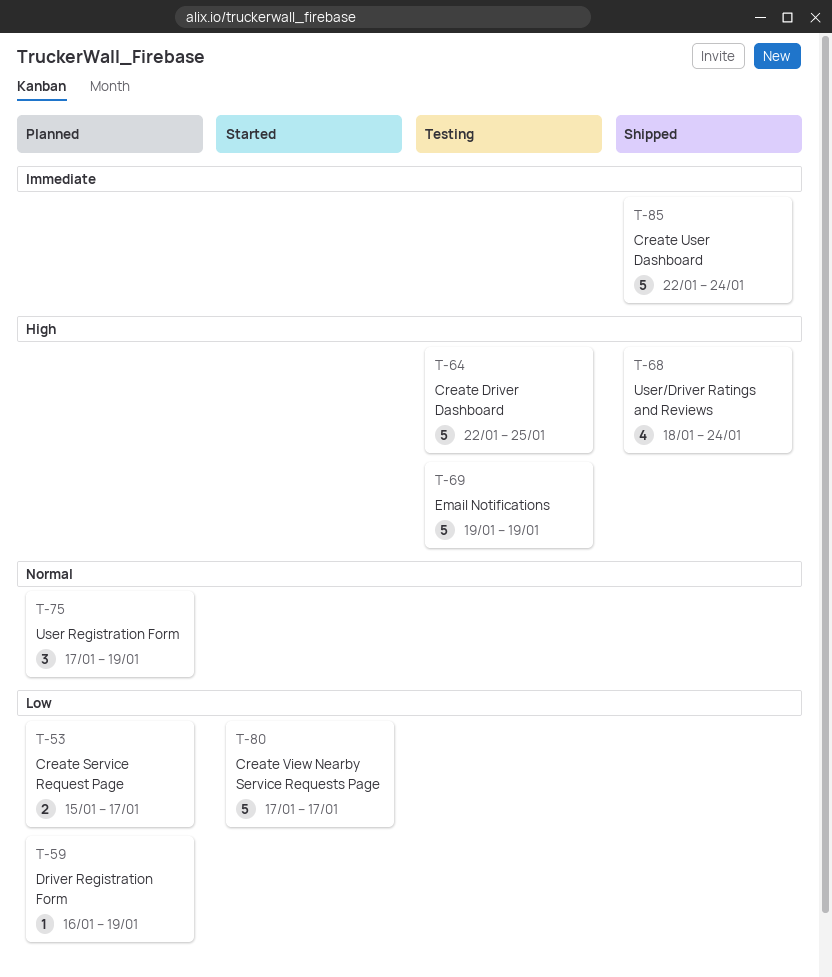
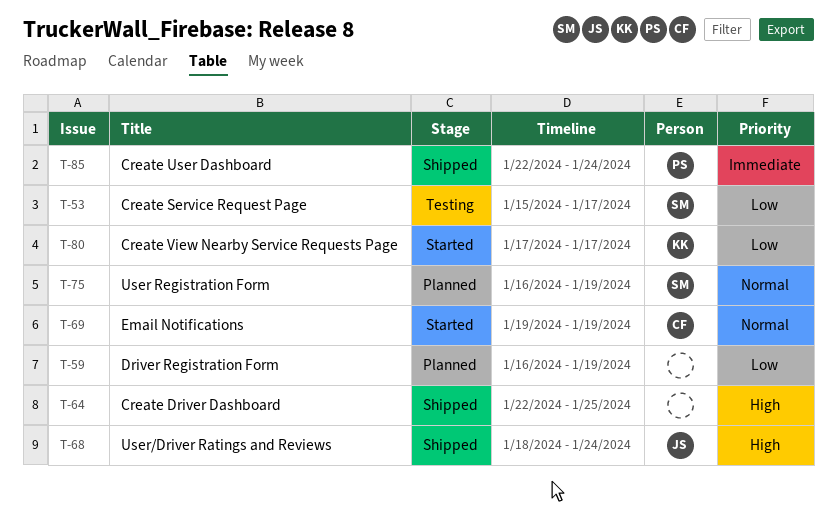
T-53, status: Planned -> Testing
T-64, status: Testing -> Shipped
T-69, status: Testing -> Started
T-69, priority: High -> Normal
T-75, start: Jan 17 -> Jan 16

